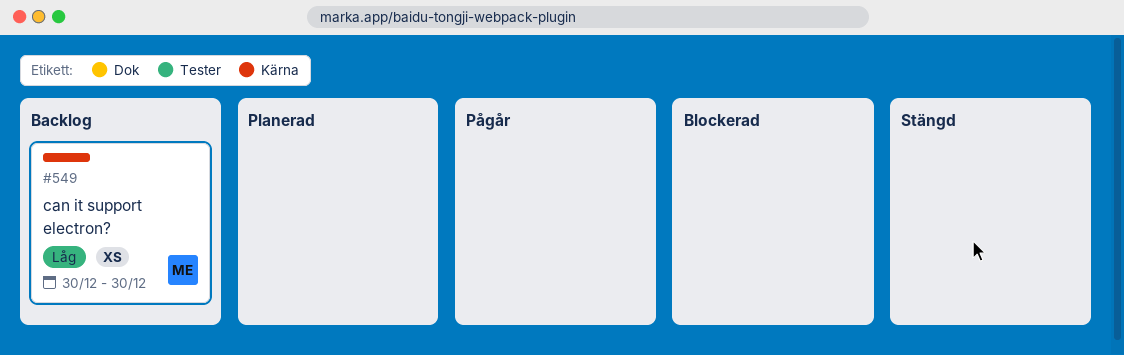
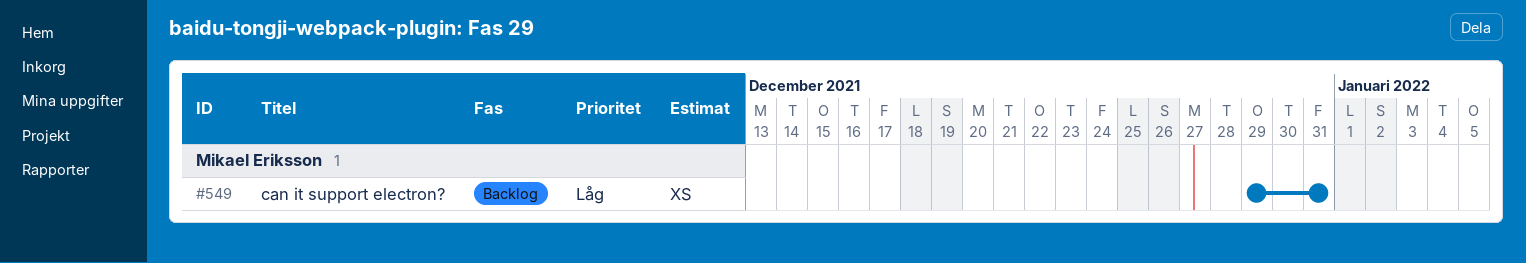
#549, start: Dec 30 -> Dec 29
#549, due: Dec 30 -> Dec 31

